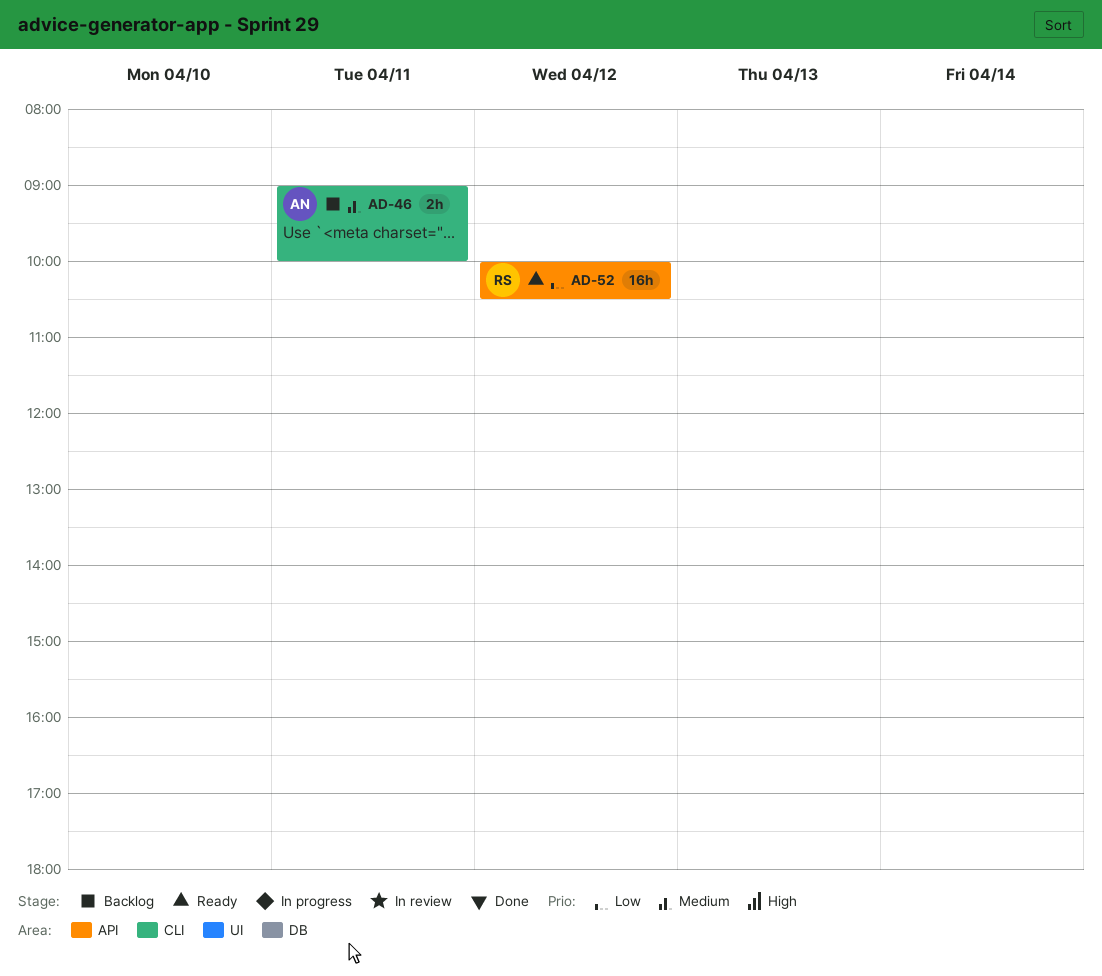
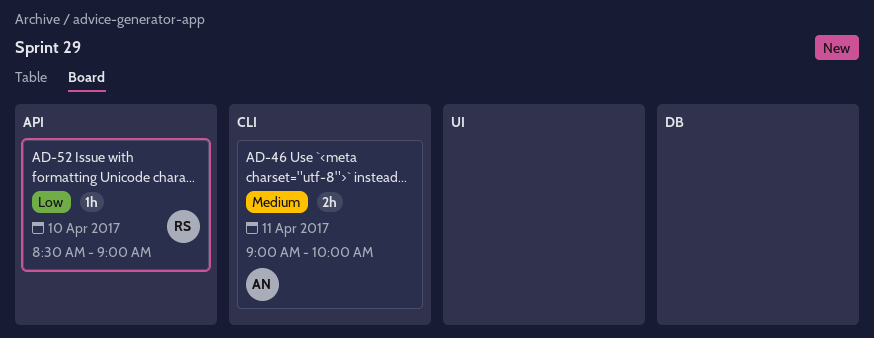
AD-52, estimate: 16h -> 1h
AD-52, day: Apr 12 -> Apr 10
AD-52, begins: 10:00 -> 08:30
AD-52, ends: 10:30 -> 09:00

